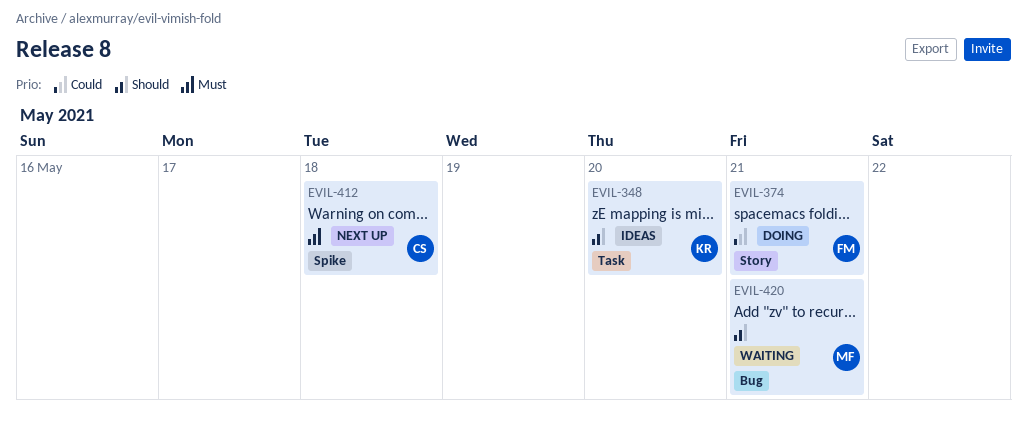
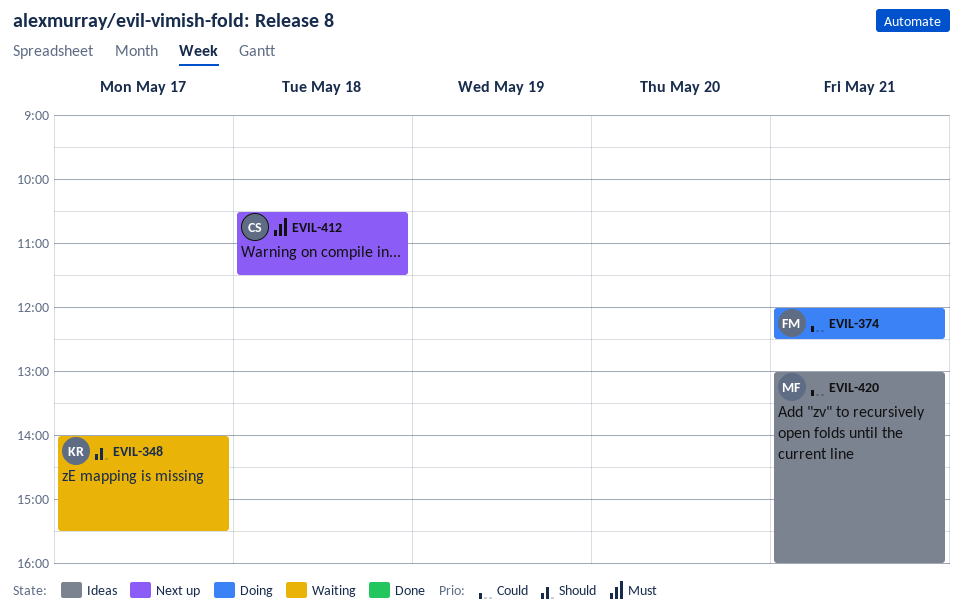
EVIL-348, status: Ideas -> Waiting
EVIL-348, day: May 20 -> May 17
EVIL-420, status: Waiting -> Ideas
EVIL-420, priority: Should -> Could

